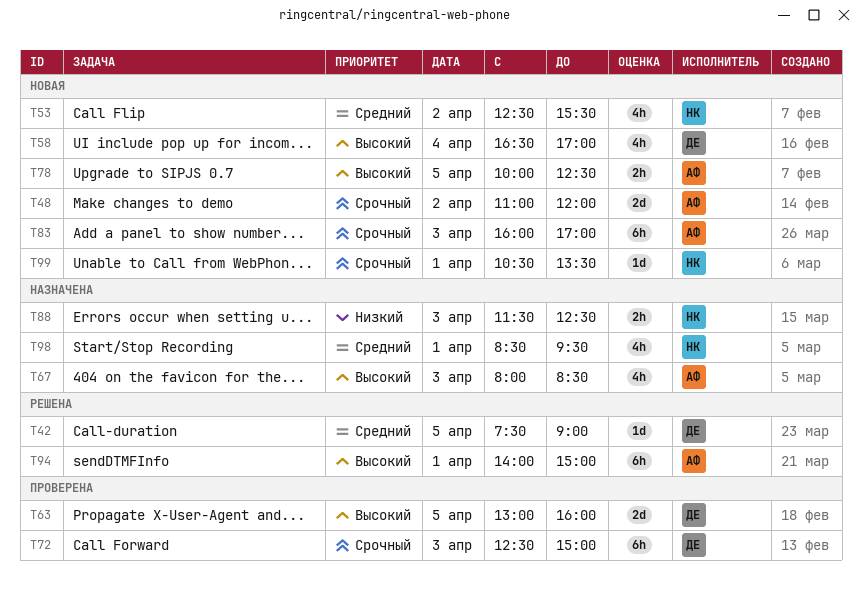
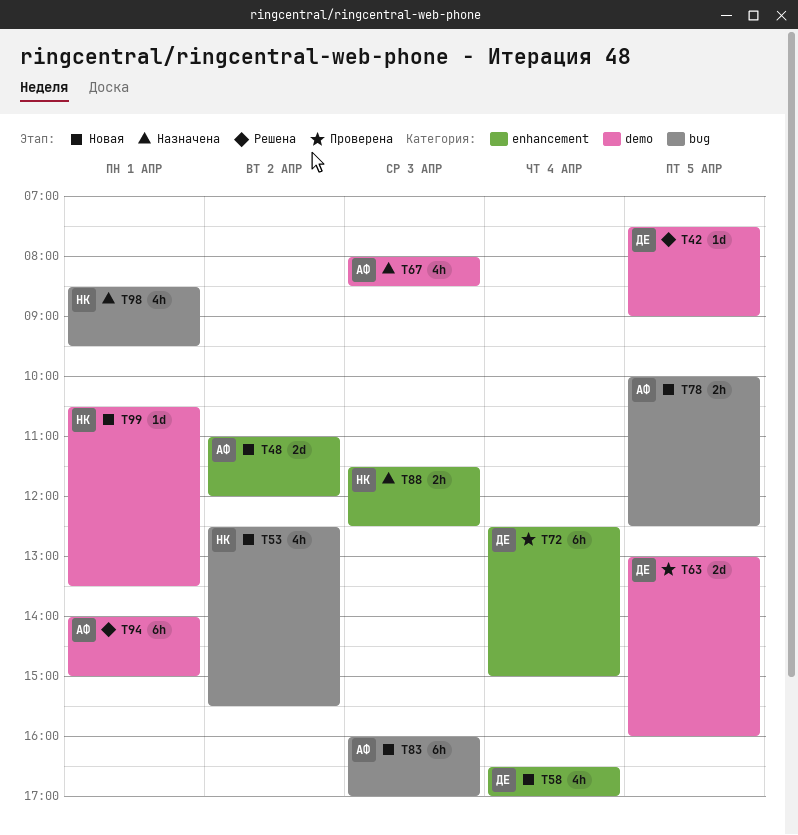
T72, day: Apr 3 -> Apr 4

